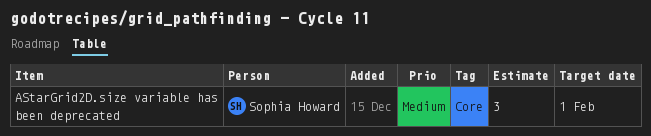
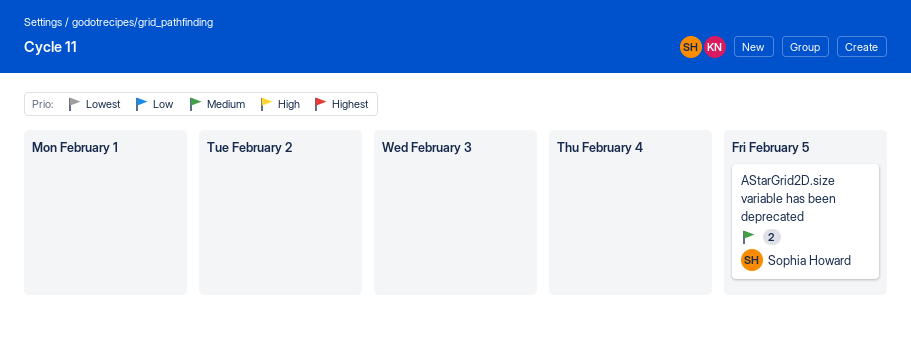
AStarGrid2D.size variable has been deprecated, estimate: 3 -> 2
AStarGrid2D.size variable has been deprecated, due: Feb 1 -> Feb 5

